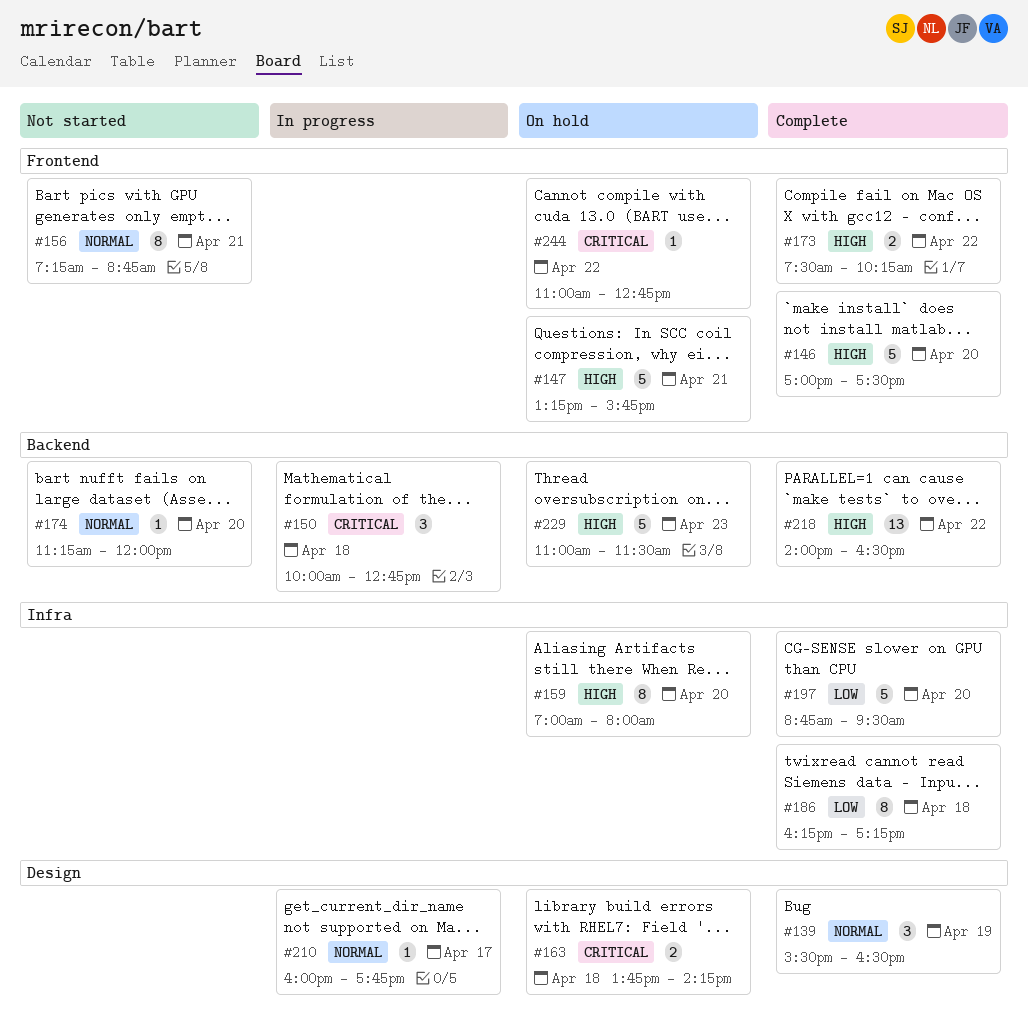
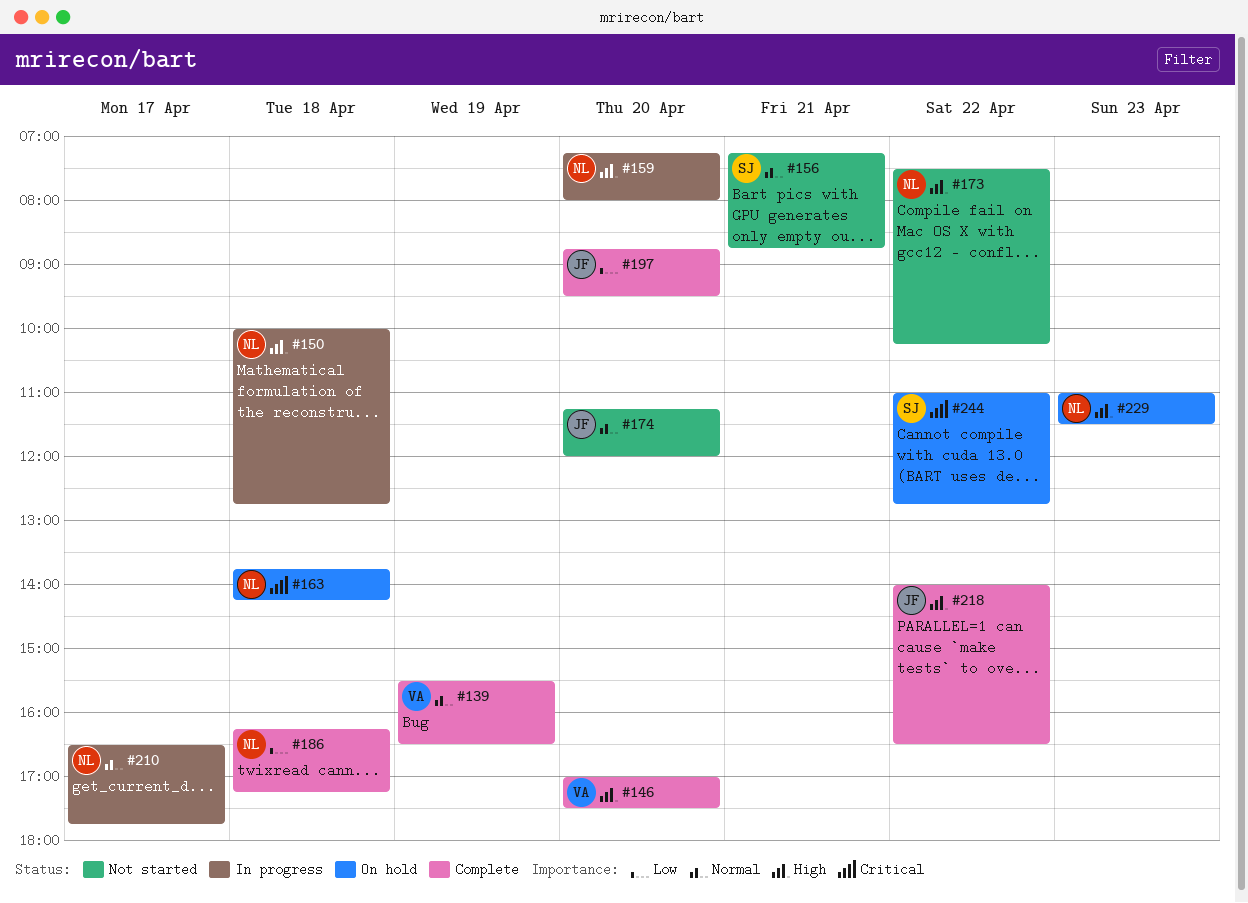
#147: present -> none
#150, priority: Critical -> High
#159, status: On hold -> In progress
#159, begins: 07:00 -> 07:15
#173, status: Complete -> Not started
#210, begins: 16:00 -> 16:30

